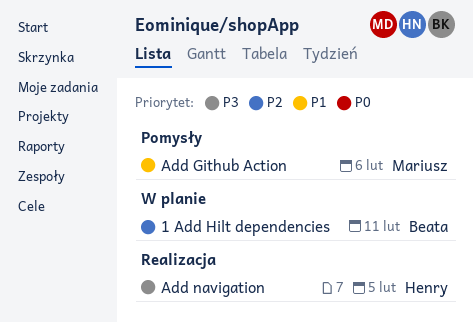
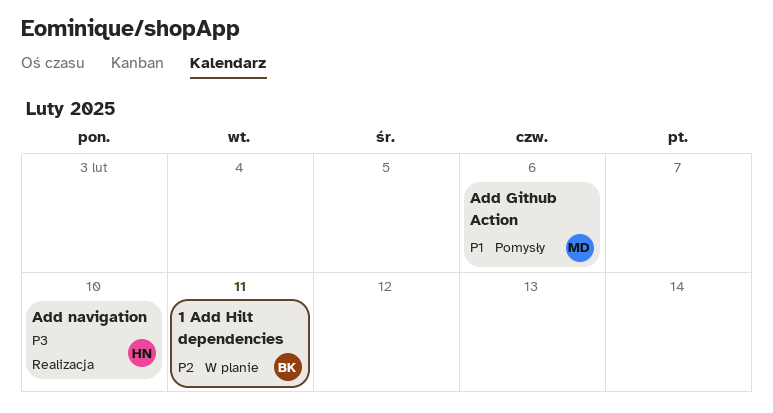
Add navigation, due: Feb 5 -> Feb 10

